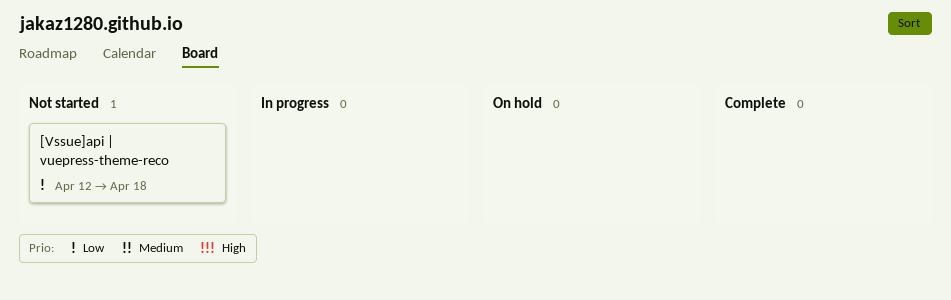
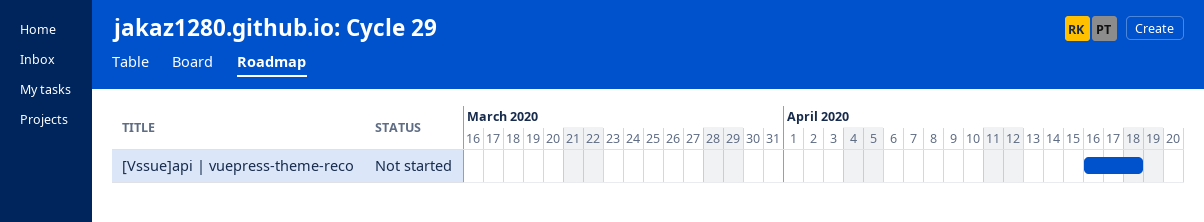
[Vssue]api | vuepress-theme-reco, start: Apr 12 -> Apr 16

